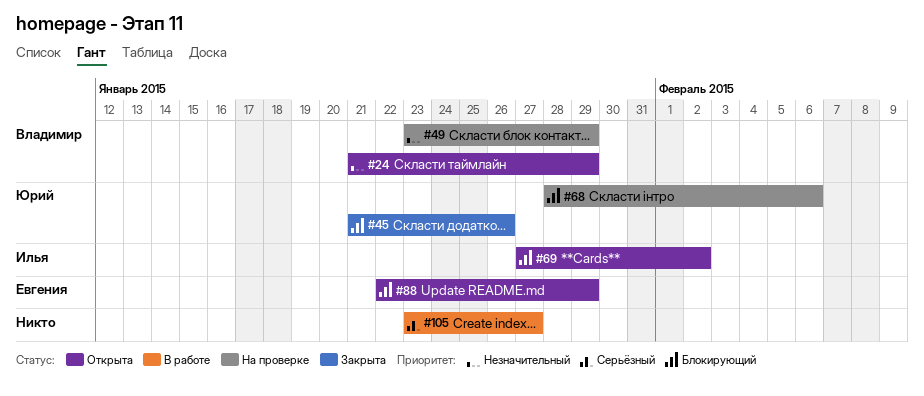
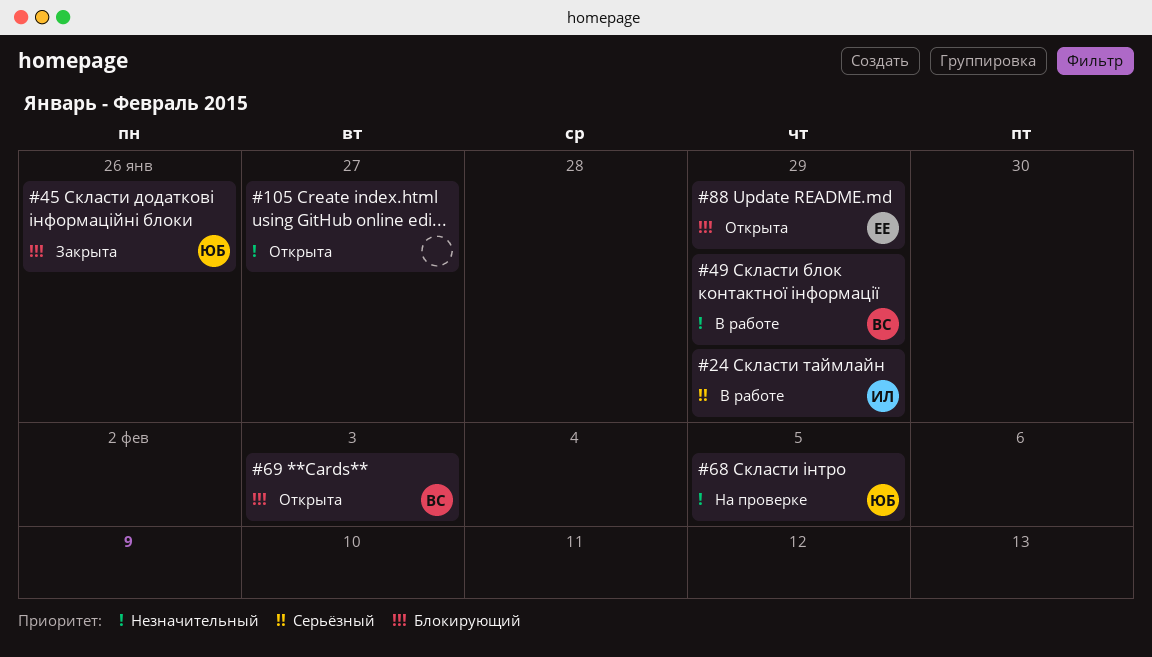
#24, status: Открыта -> В работе
#24, owner: Владимир -> Илья
#24, priority: Незначительный -> Серьёзный
#49, status: На проверке -> В работе
#68, priority: Блокирующий -> Незначительный
#68, due: Feb 6 -> Feb 5
#69, owner: Илья -> Владимир
#69, due: Feb 2 -> Feb 3
#105, status: В работе -> Открыта
#105, priority: Серьёзный -> Незначительный

